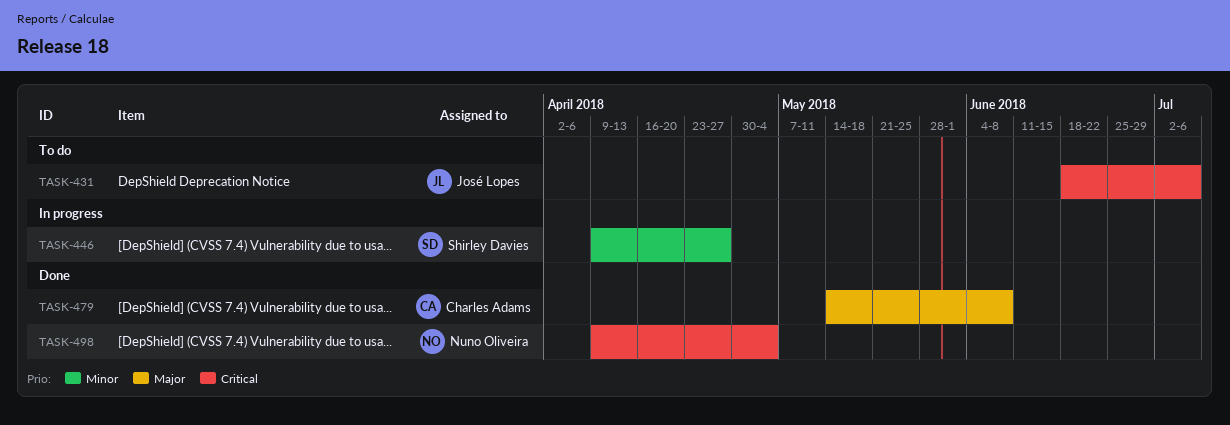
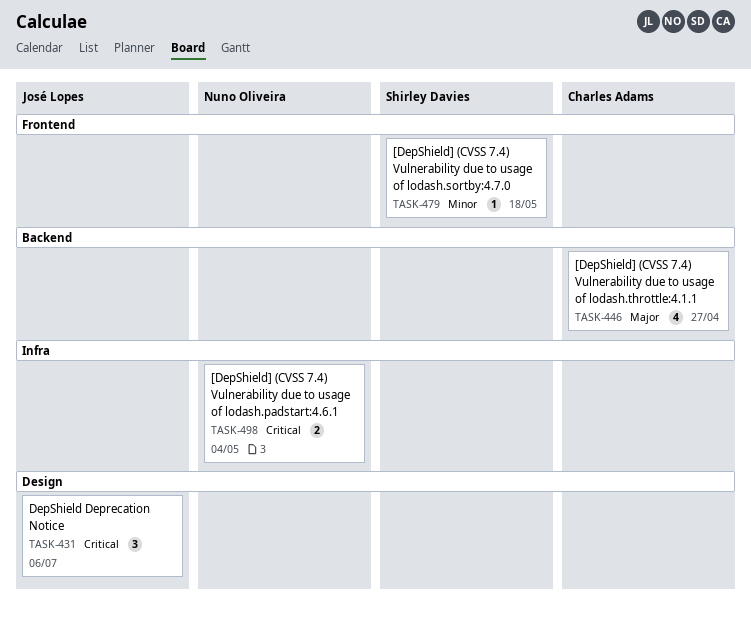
TASK-446, owner: Shirley Davies -> Charles Adams
TASK-446, priority: Minor -> Major
TASK-479, owner: Charles Adams -> Shirley Davies
TASK-479, priority: Major -> Minor
TASK-479, due: Jun 8 -> May 18

